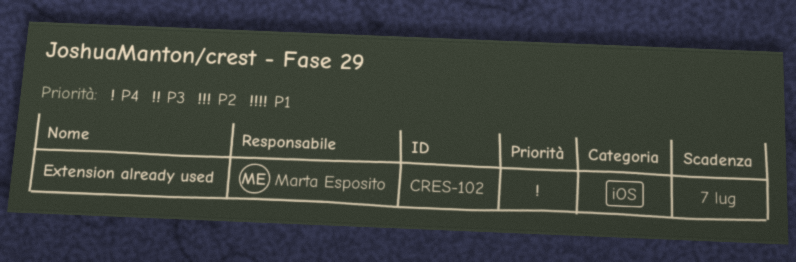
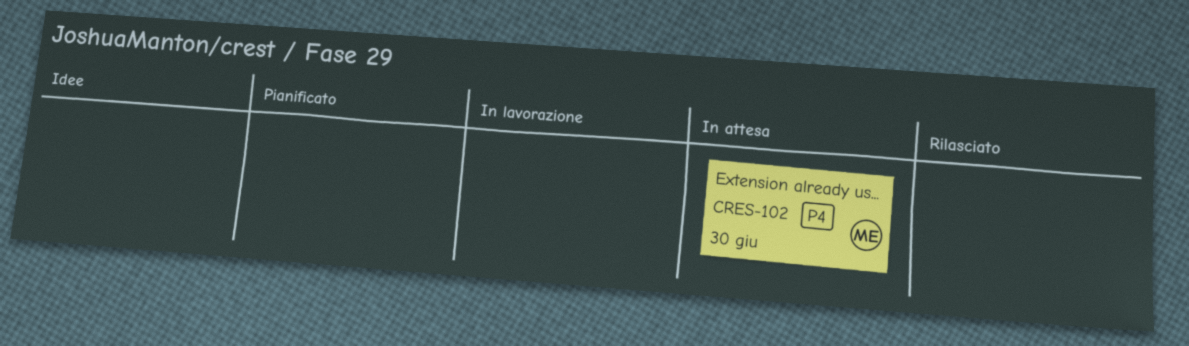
CRES-102, due: Jul 7 -> Jun 30

